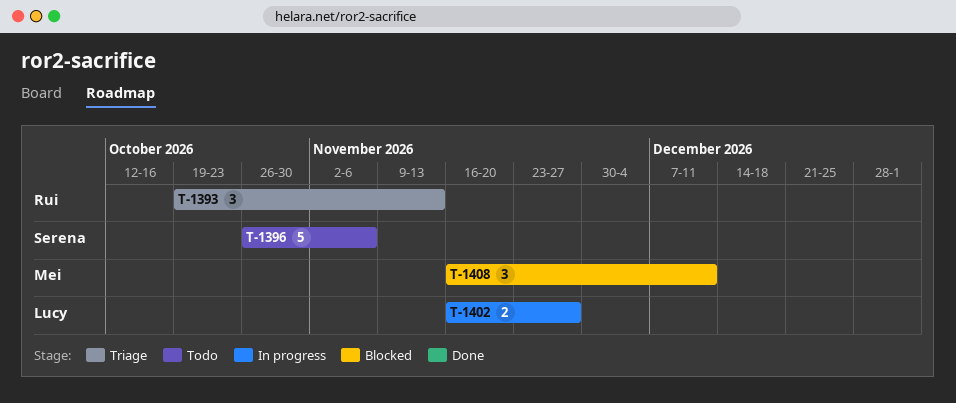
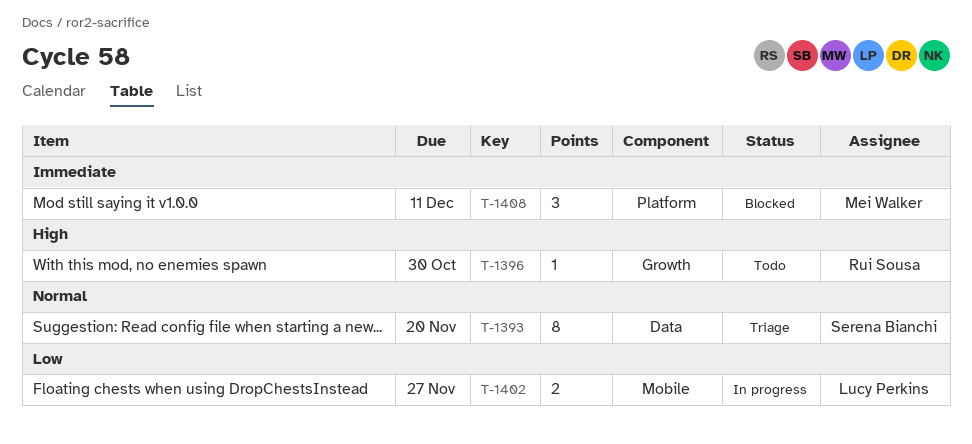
T-1393, owner: Rui Sousa -> Serena Bianchi
T-1393, estimate: 3 -> 8
T-1393, due: Nov 13 -> Nov 20
T-1396, owner: Serena Bianchi -> Rui Sousa
T-1396, estimate: 5 -> 1
T-1396, due: Nov 6 -> Oct 30

